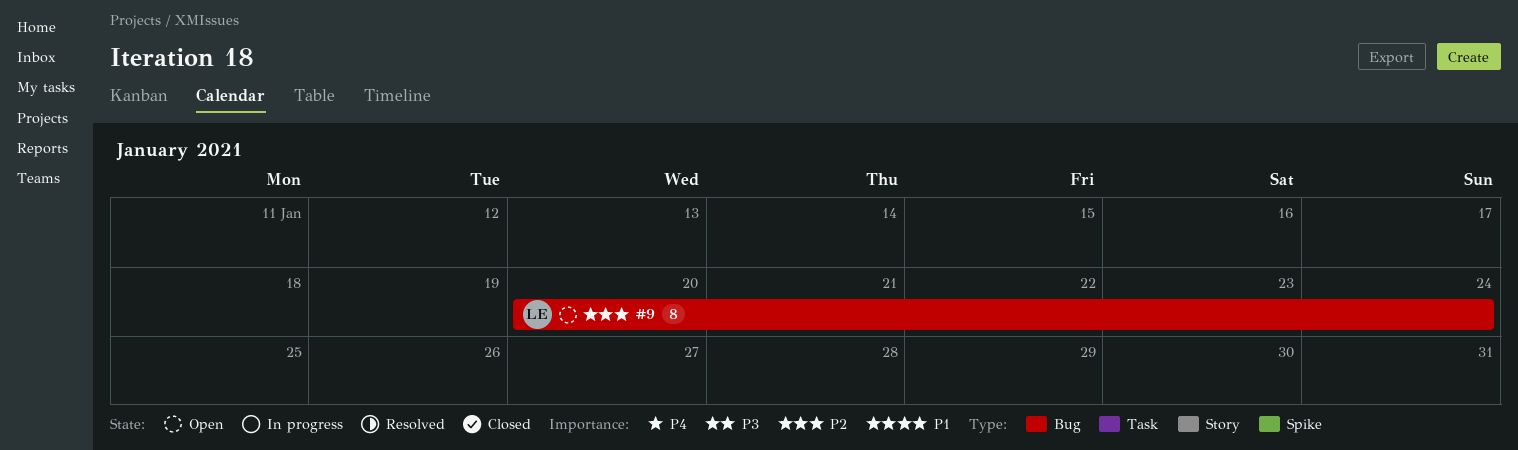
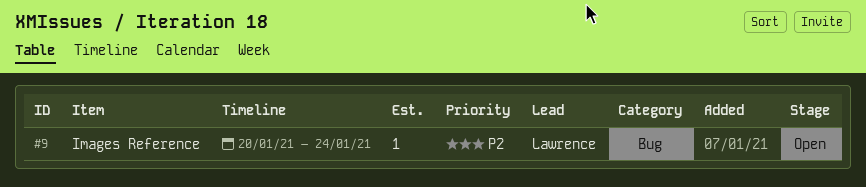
#9, estimate: 8 -> 1

